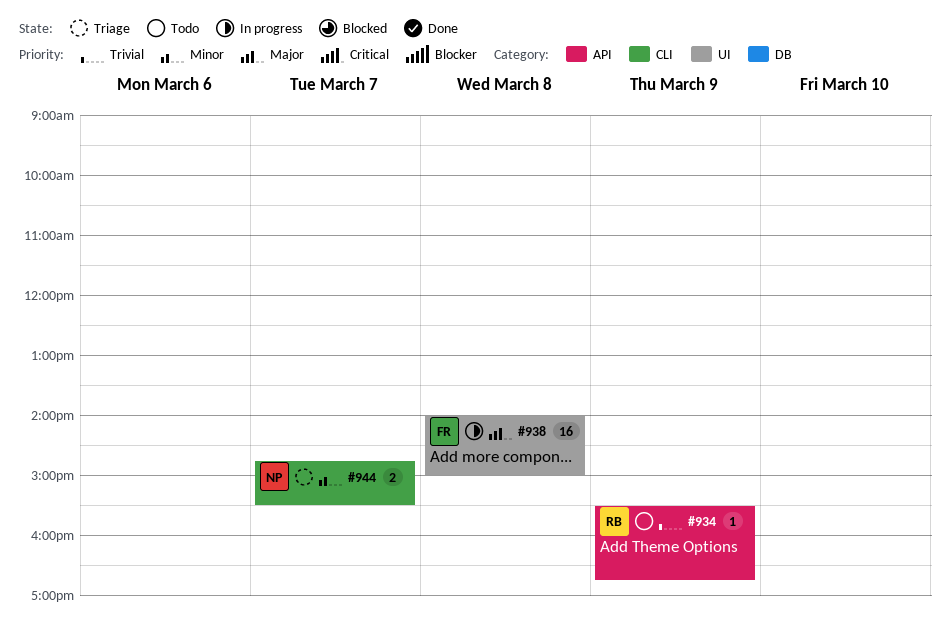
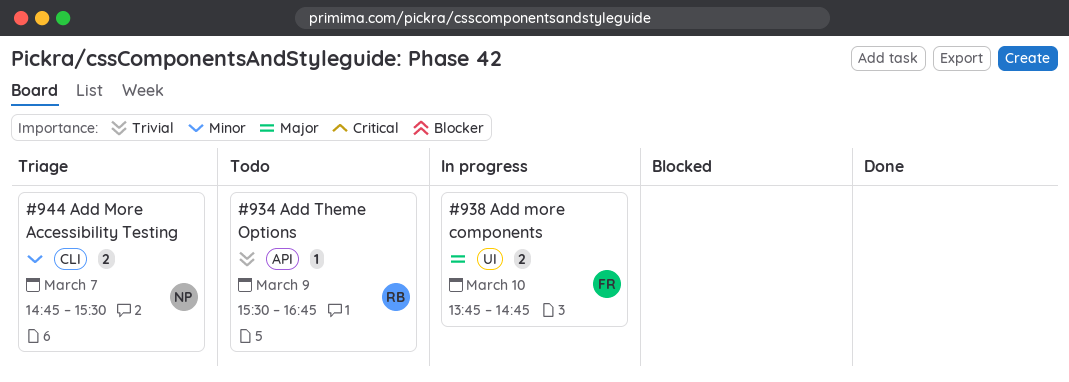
#938, estimate: 16 -> 2
#938, day: Mar 8 -> Mar 10
#938, begins: 14:00 -> 13:45
#938, ends: 15:00 -> 14:45

